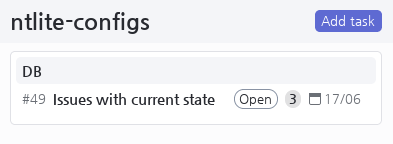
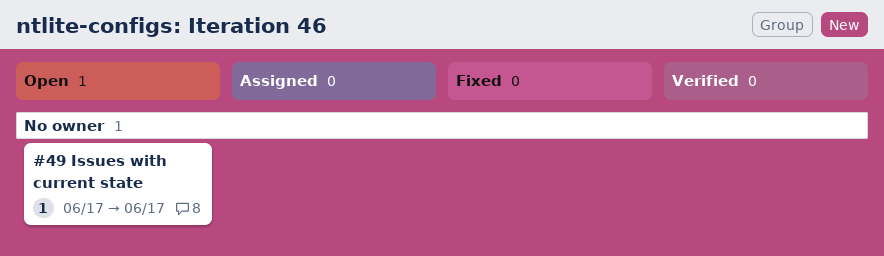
#49, estimate: 3 -> 1

